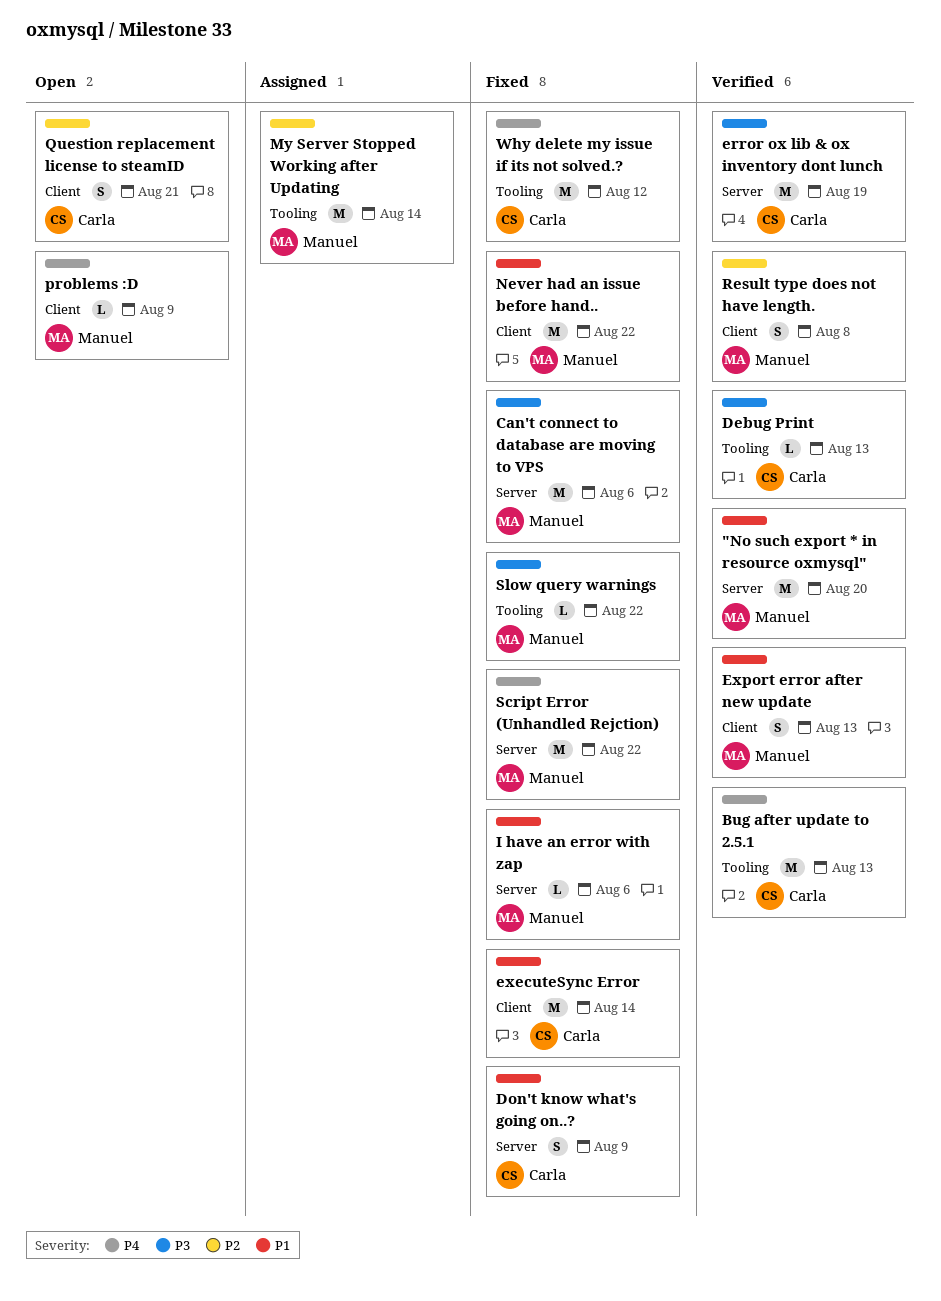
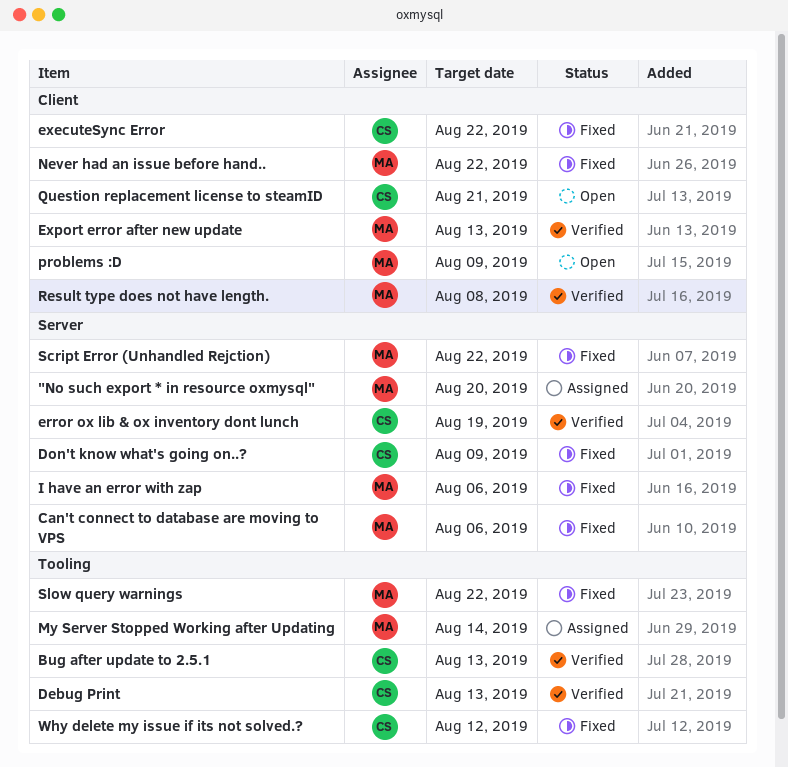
"No such export * in resource oxmysql", status: Verified -> Assigned
executeSync Error, due: Aug 14 -> Aug 22

